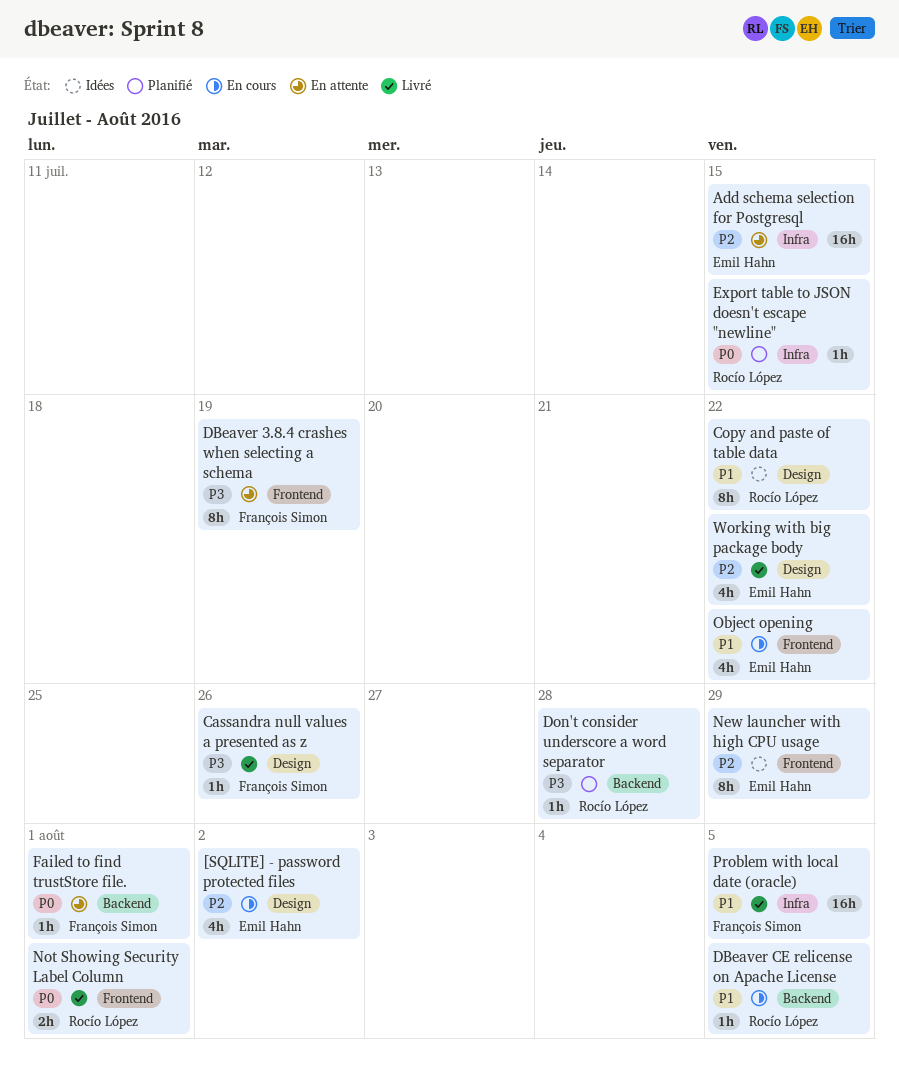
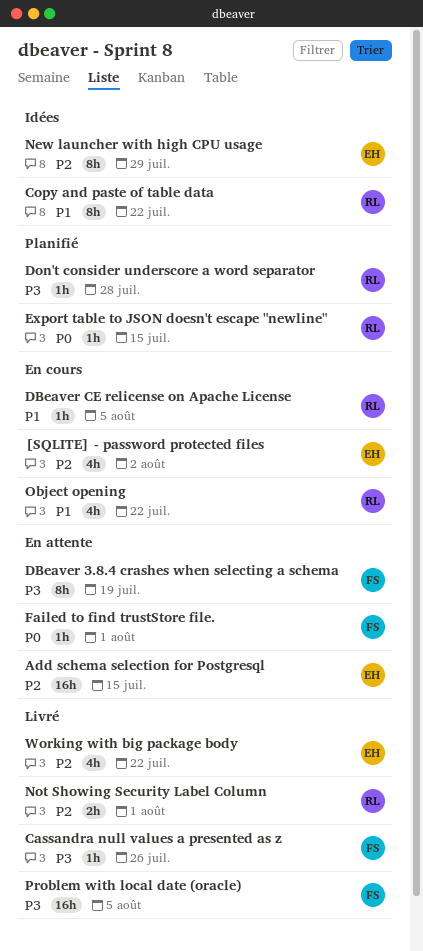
Not Showing Security Label Column, priority: P0 -> P2
Object opening, owner: Emil Hahn -> Rocío López
Problem with local date (oracle), priority: P1 -> P3

